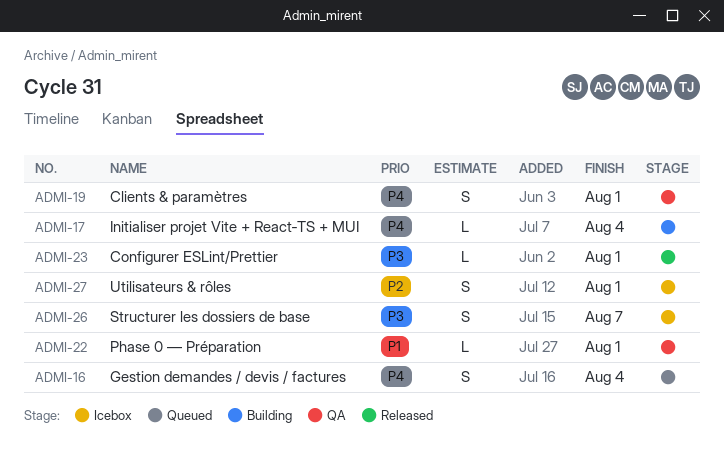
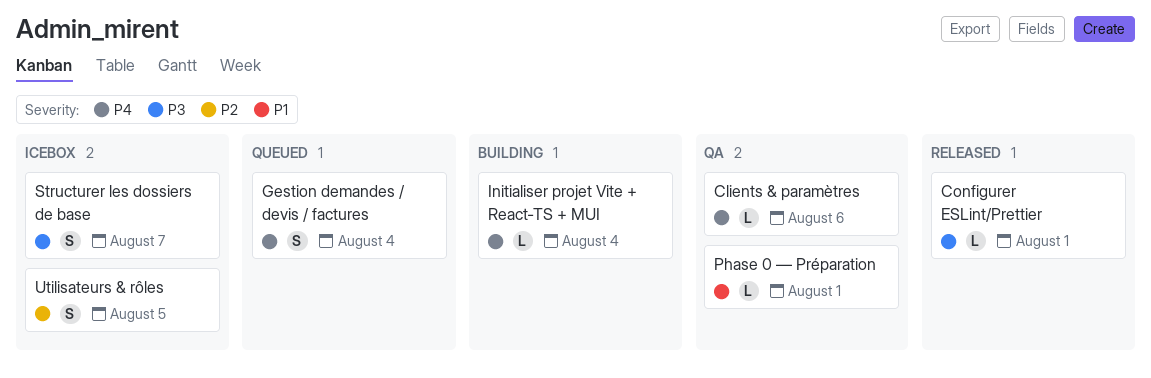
Clients & paramètres, estimate: S -> L
Clients & paramètres, due: Aug 1 -> Aug 6
Utilisateurs & rôles, due: Aug 1 -> Aug 5

